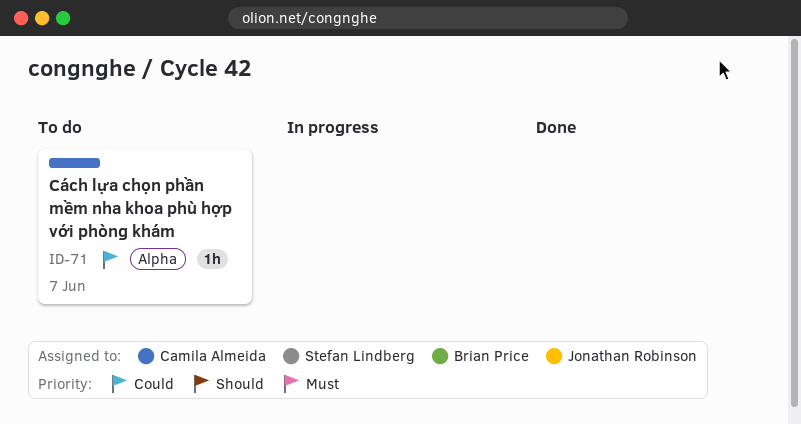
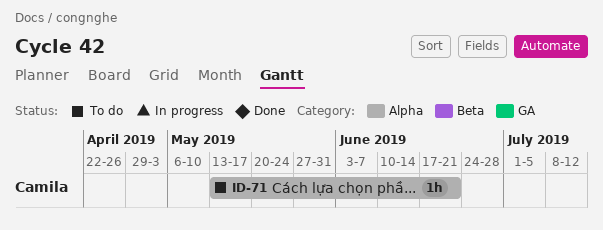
ID-71, due: Jun 7 -> Jun 21

